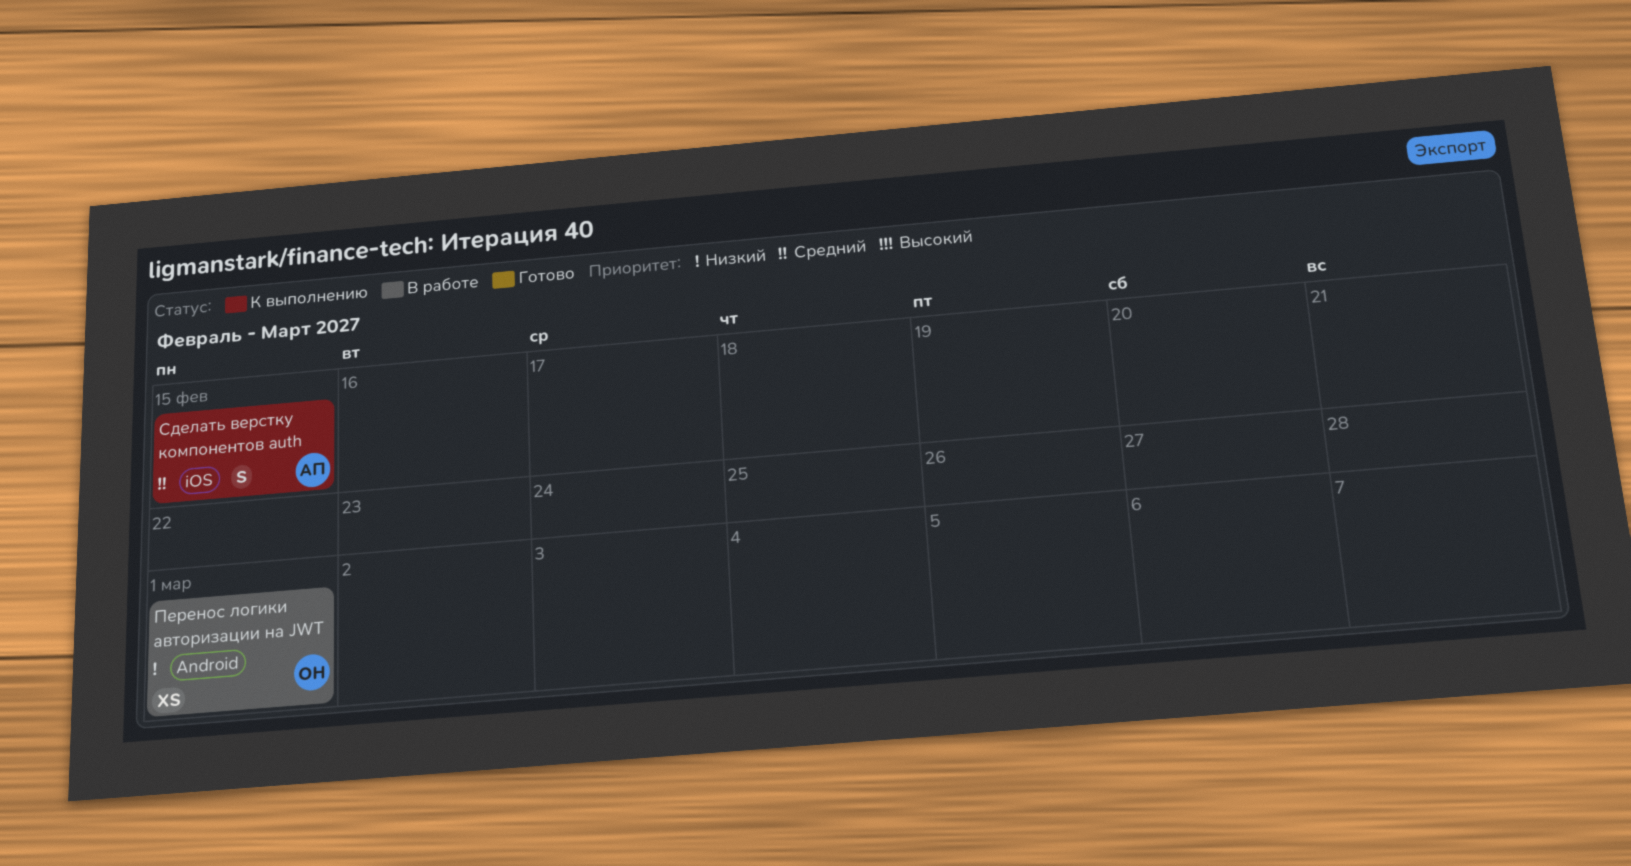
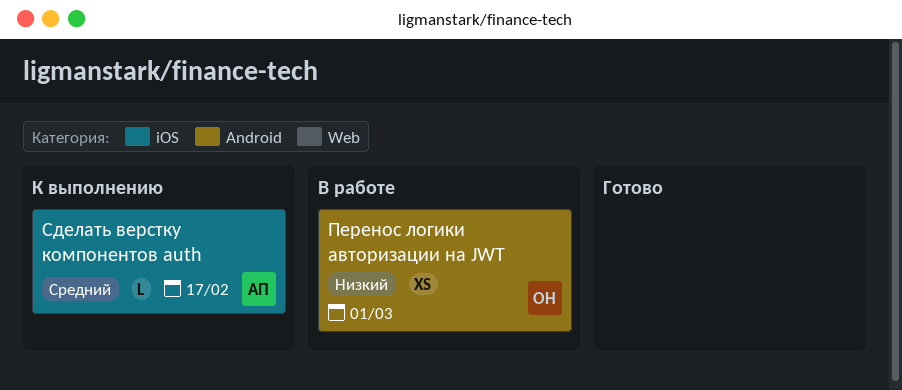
Сделать верстку компонентов auth, estimate: S -> L
Сделать верстку компонентов auth, due: Feb 15 -> Feb 17

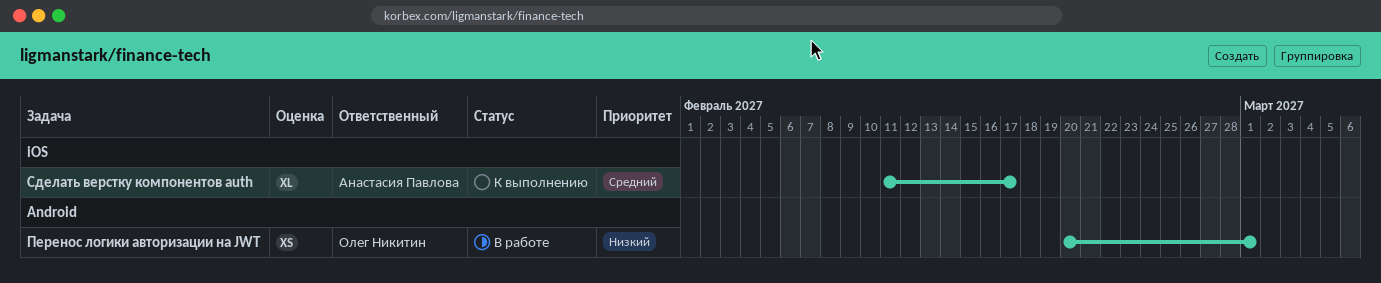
Сделать верстку компонентов auth, estimate: L -> XL

